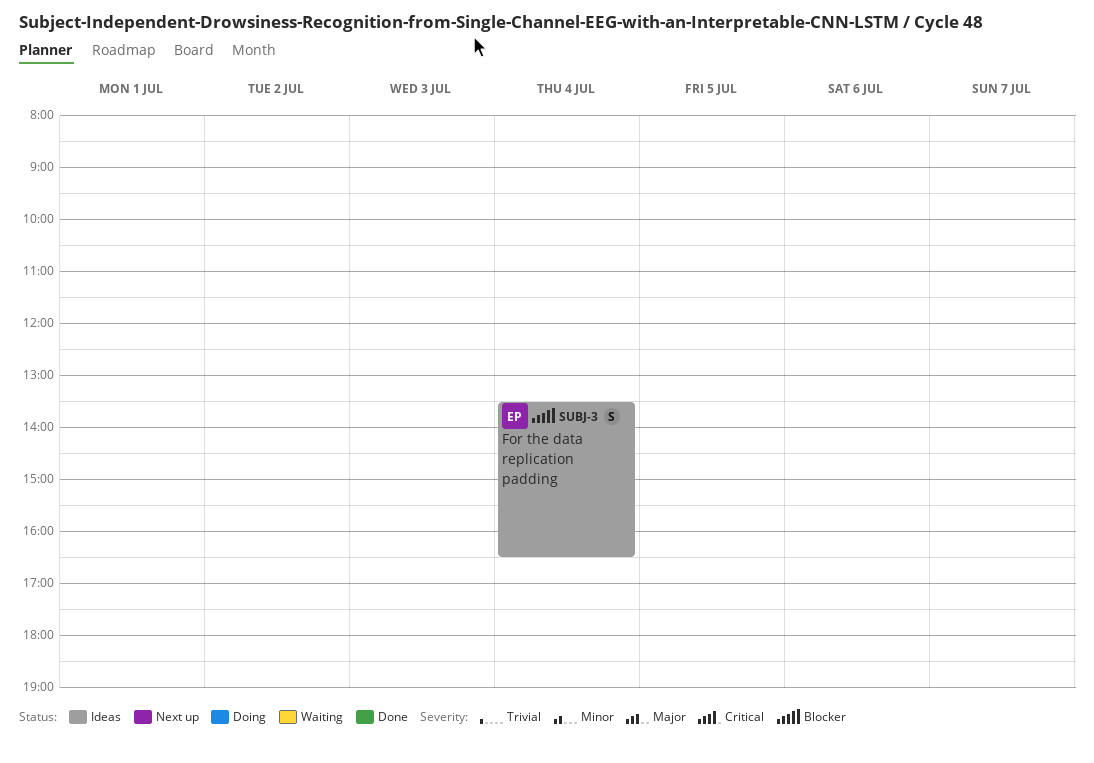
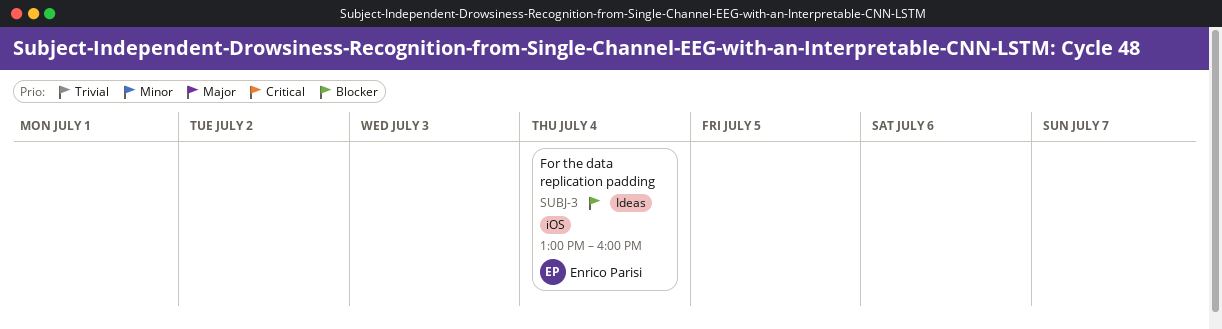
SUBJ-3, begins: 13:30 -> 13:00
SUBJ-3, ends: 16:30 -> 16:00

